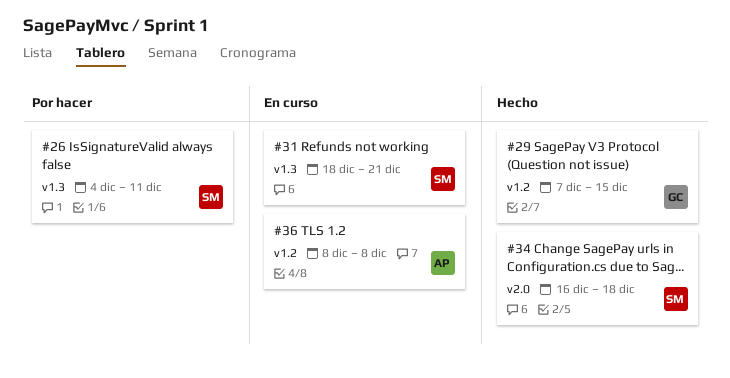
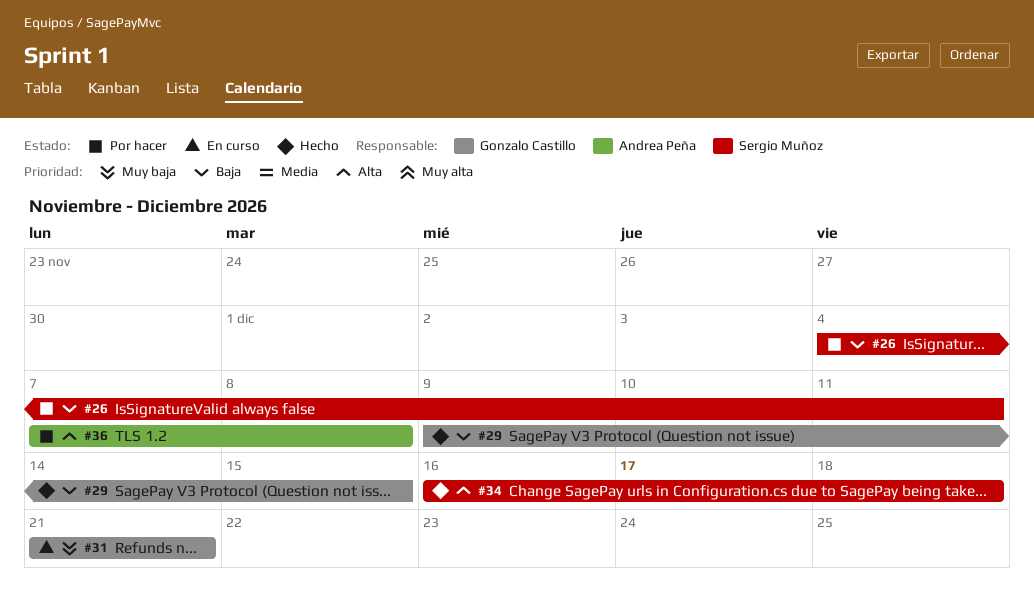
#29, start: Dec 7 -> Dec 9
#31, owner: Sergio Muñoz -> Gonzalo Castillo
#31, start: Dec 18 -> Dec 21
#36, status: En curso -> Por hacer
#36, start: Dec 8 -> Dec 7

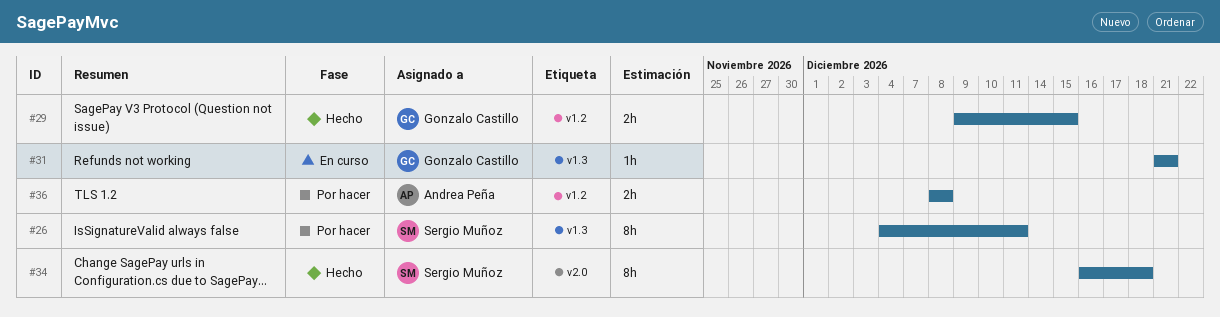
#36, start: Dec 7 -> Dec 8

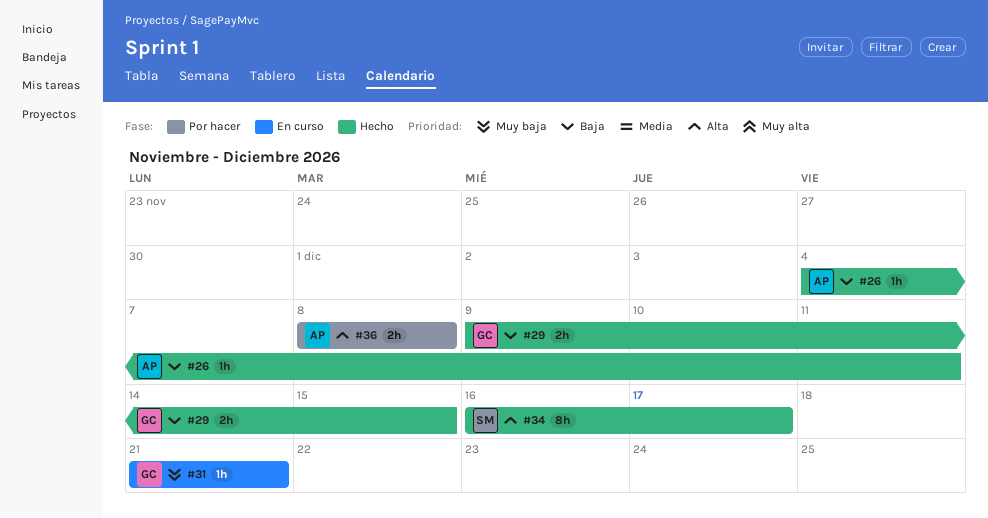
#26, status: Por hacer -> Hecho
#26, owner: Sergio Muñoz -> Andrea Peña
#26, estimate: 8h -> 1h
#34, due: Dec 18 -> Dec 17

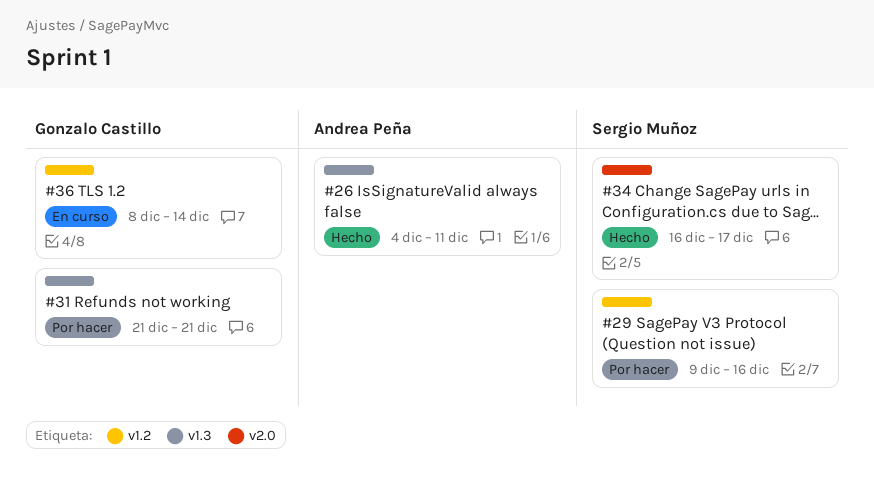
#29, status: Hecho -> Por hacer
#29, owner: Gonzalo Castillo -> Sergio Muñoz
#29, due: Dec 15 -> Dec 16
#31, status: En curso -> Por hacer
#36, status: Por hacer -> En curso
#36, owner: Andrea Peña -> Gonzalo Castillo
#36, due: Dec 8 -> Dec 14

